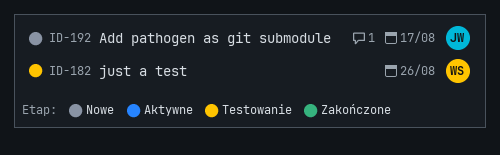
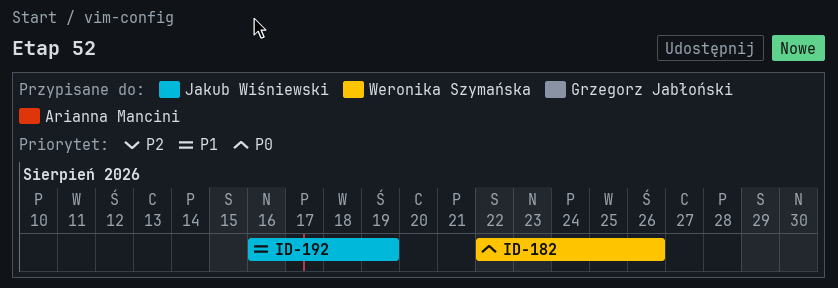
ID-192, due: Aug 17 -> Aug 19

